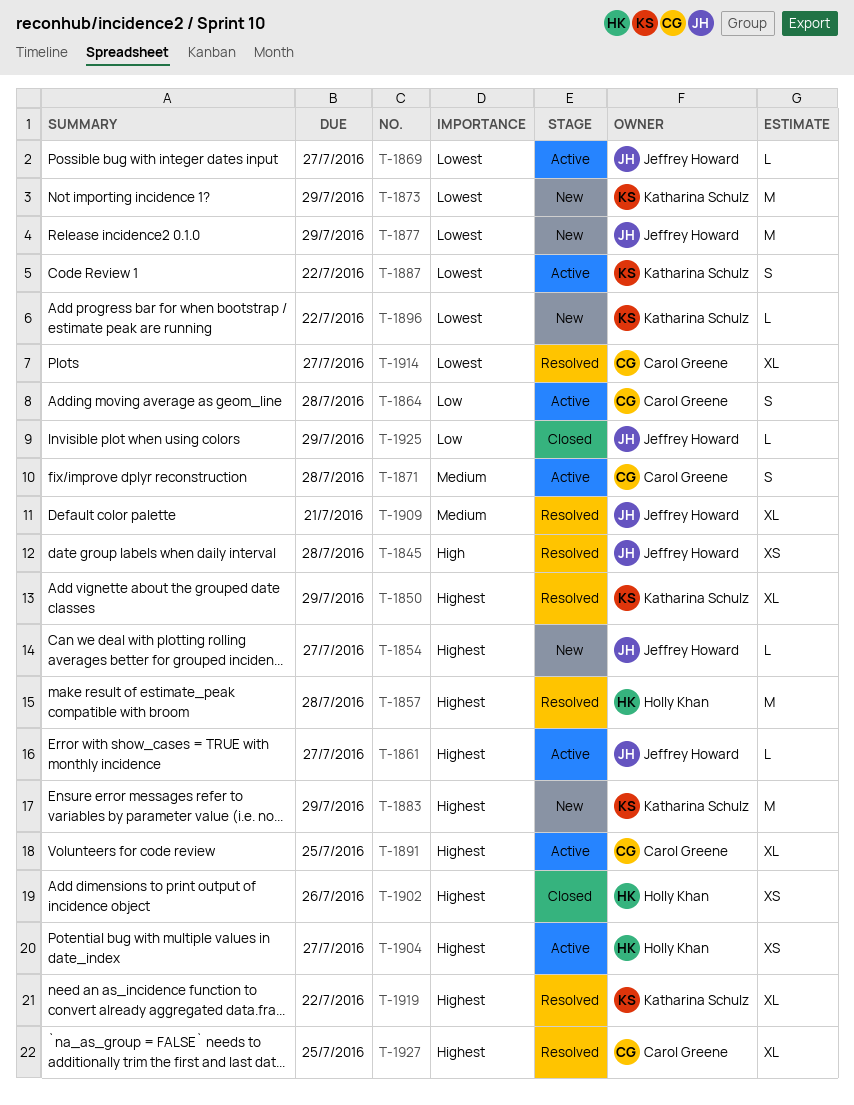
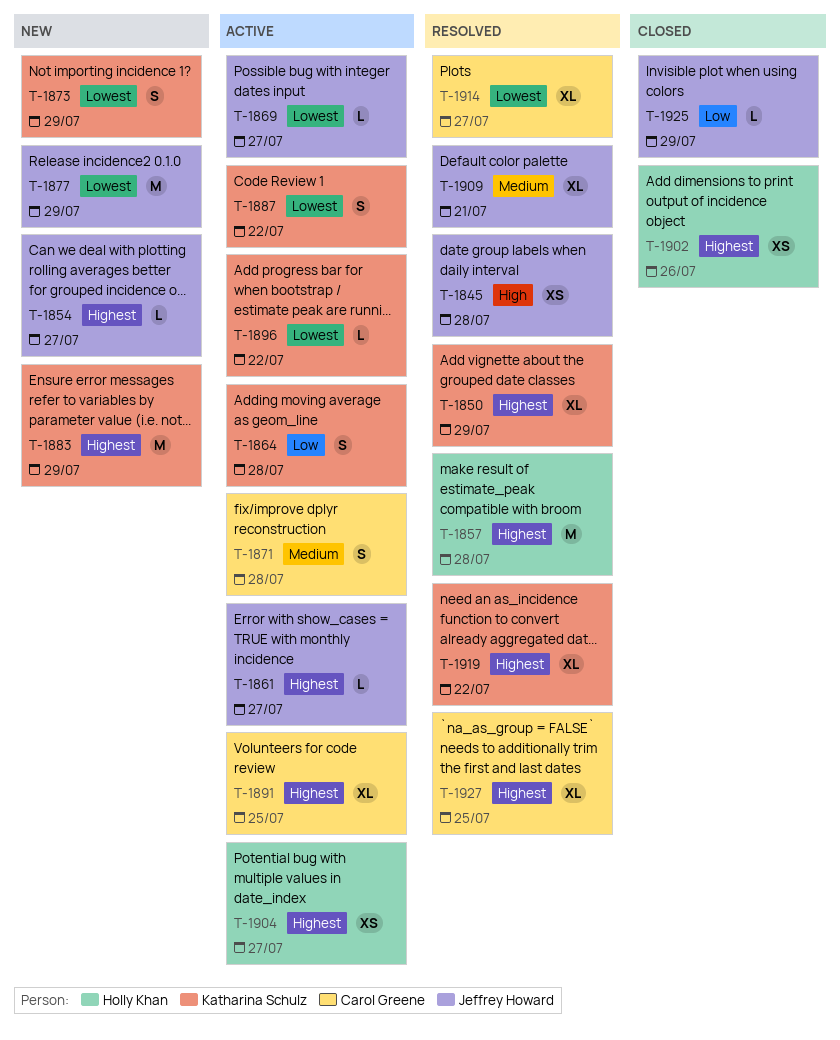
T-1864, owner: Carol Greene -> Katharina Schulz
T-1873, estimate: M -> S
T-1896, status: New -> Active

